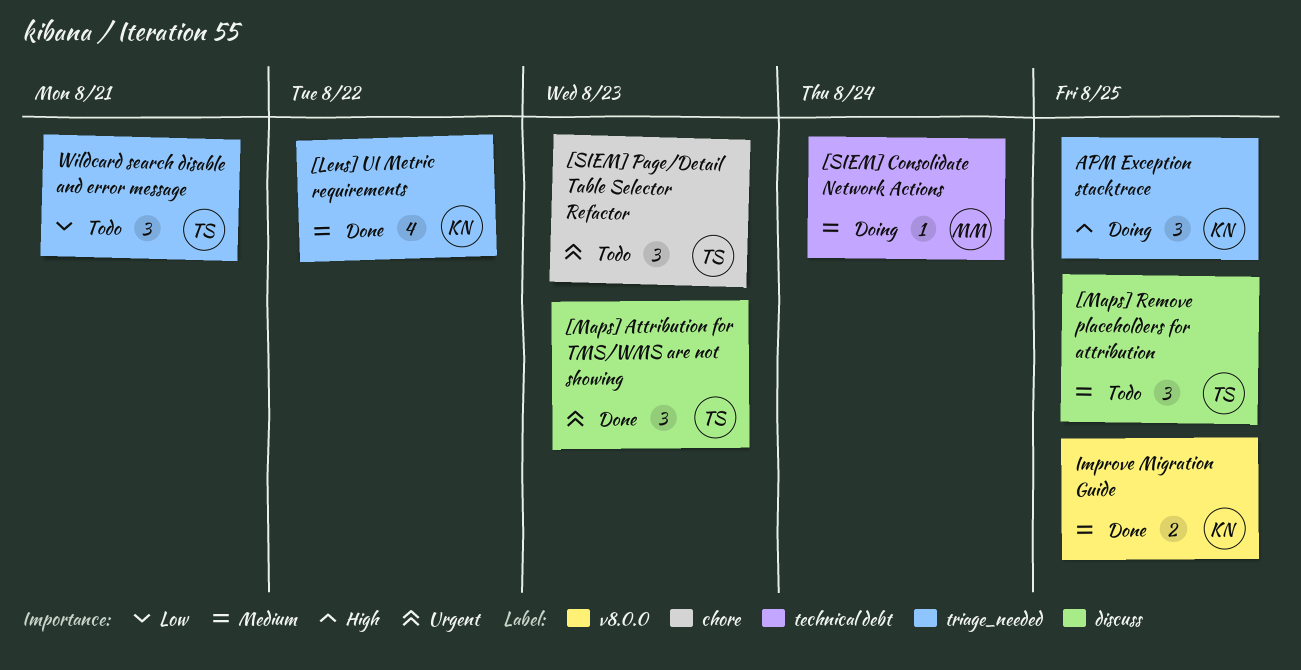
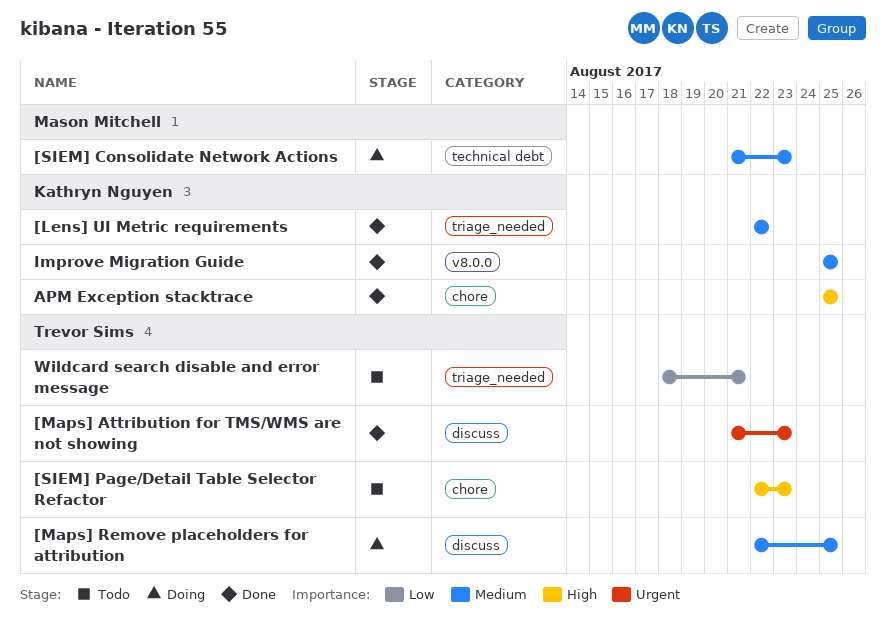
[Maps] Remove placeholders for attribution, status: Todo -> Doing
[SIEM] Consolidate Network Actions, due: Aug 24 -> Aug 23
[SIEM] Page/Detail Table Selector Refactor, priority: Urgent -> High
APM Exception stacktrace, status: Doing -> Done
APM Exception stacktrace, label: triage_needed -> chore

